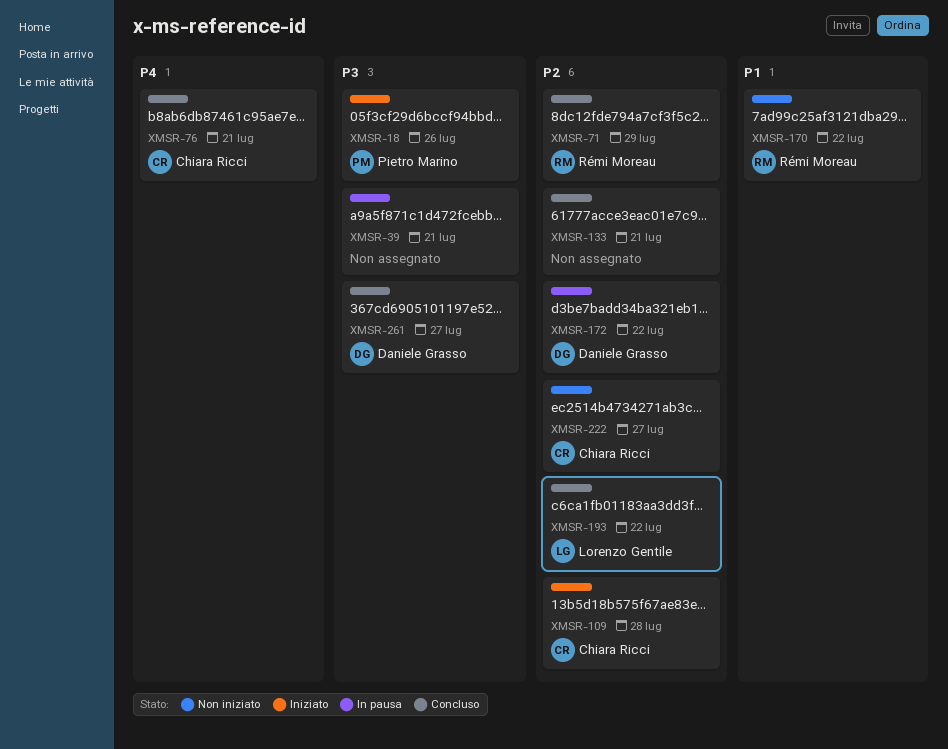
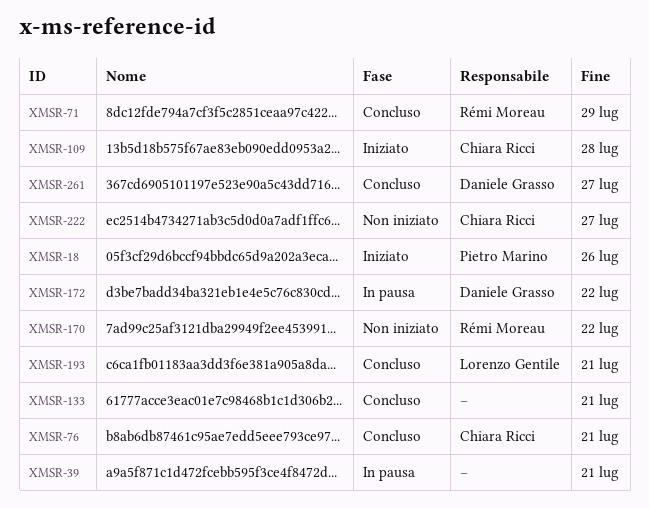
XMSR-193, due: Jul 22 -> Jul 21

